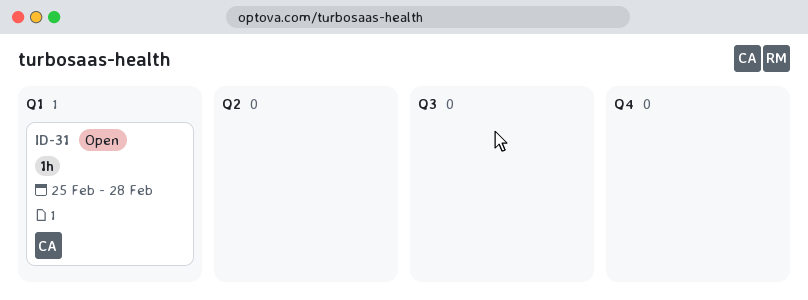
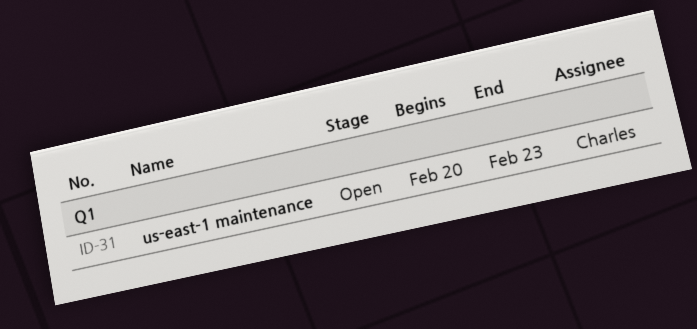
ID-31, start: Feb 25 -> Feb 20
ID-31, due: Feb 28 -> Feb 23

